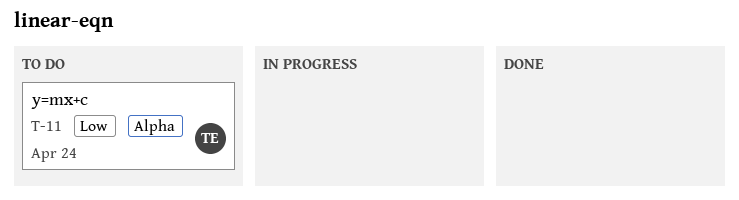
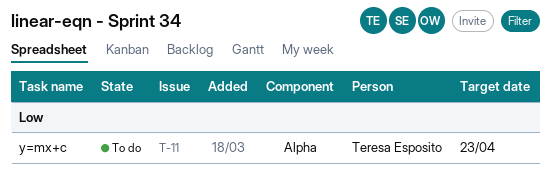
T-11, due: Apr 24 -> Apr 23

